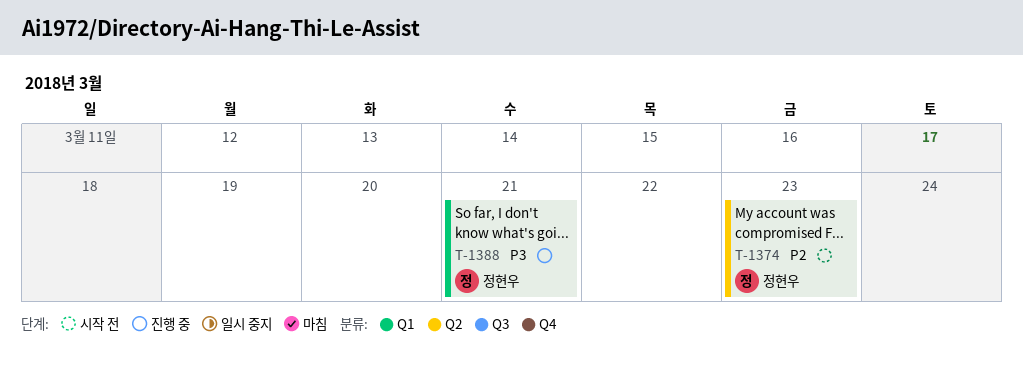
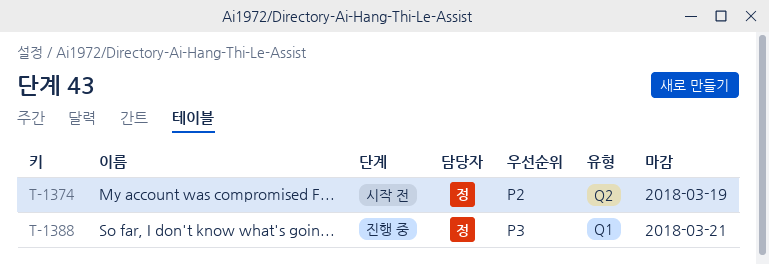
T-1374, due: Mar 23 -> Mar 19

